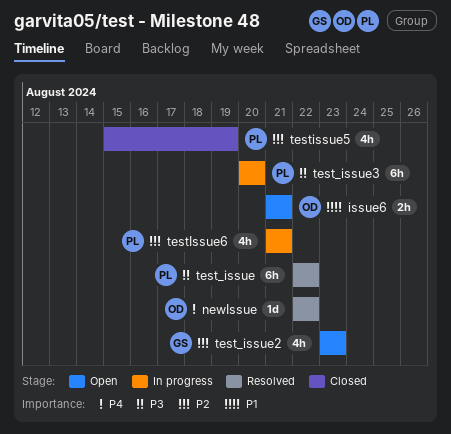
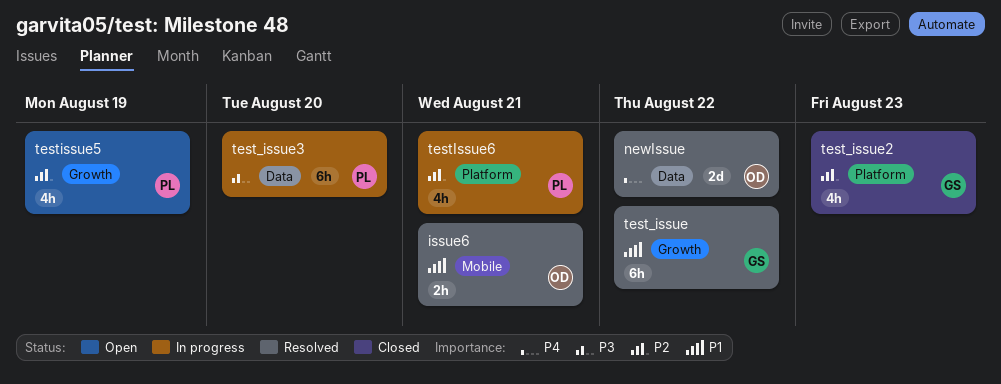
issue6, status: Open -> Resolved
newIssue, estimate: 1d -> 2d
test_issue, owner: PL -> GS
test_issue, priority: P3 -> P1
test_issue2, status: Open -> Closed
testissue5, status: Closed -> Open

